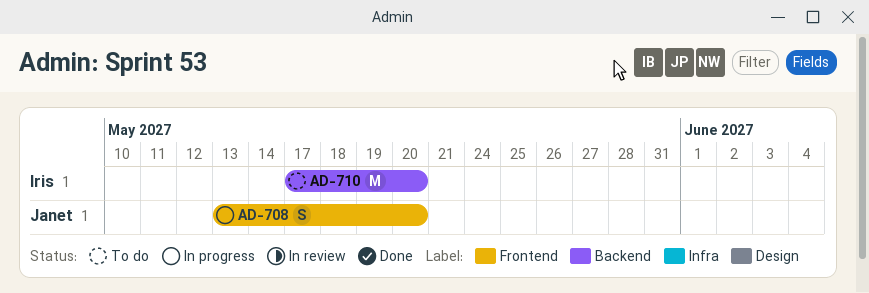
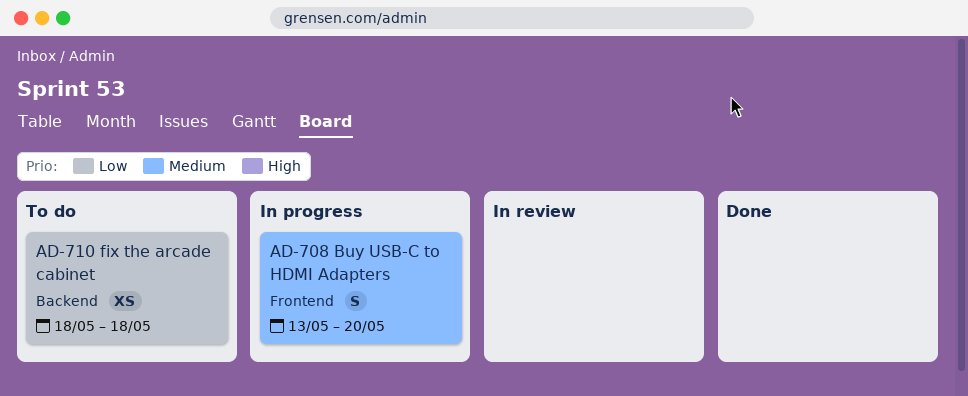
AD-710, estimate: M -> XS
AD-710, start: May 17 -> May 18
AD-710, due: May 20 -> May 18

